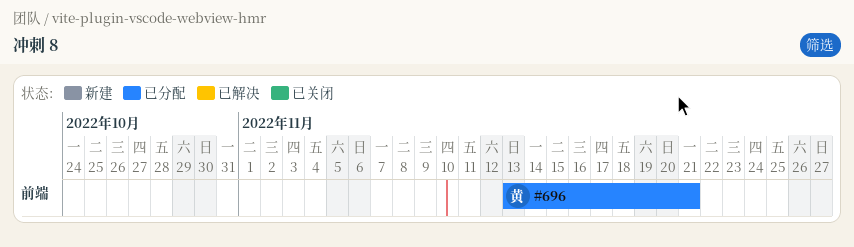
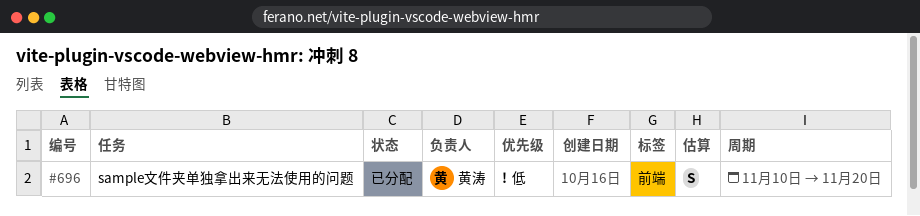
#696, start: Nov 13 -> Nov 10
#696, due: Nov 21 -> Nov 20

